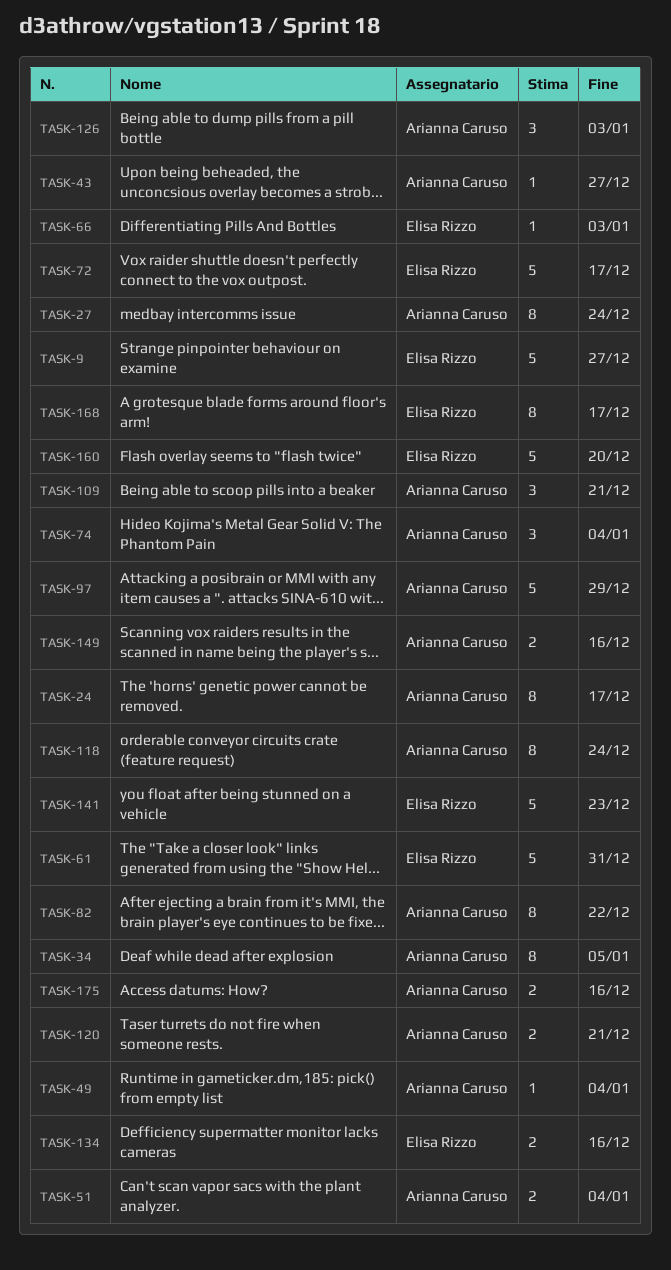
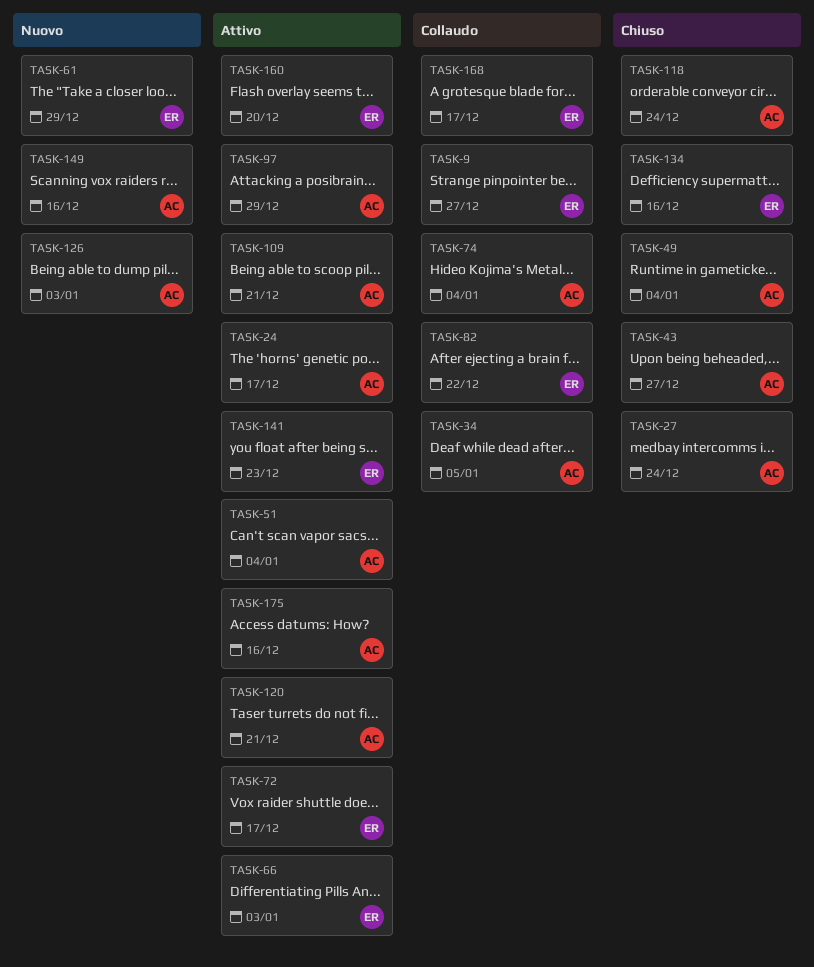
TASK-61, due: Dec 31 -> Dec 29
TASK-82, owner: Arianna Caruso -> Elisa Rizzo

